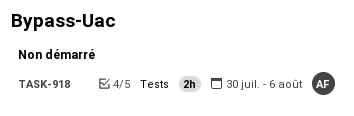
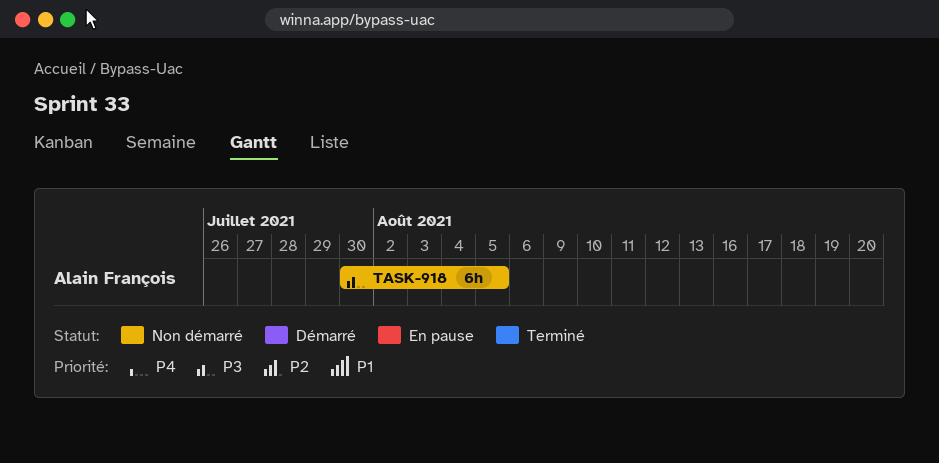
TASK-918, estimate: 2h -> 6h
TASK-918, due: Aug 6 -> Aug 5

